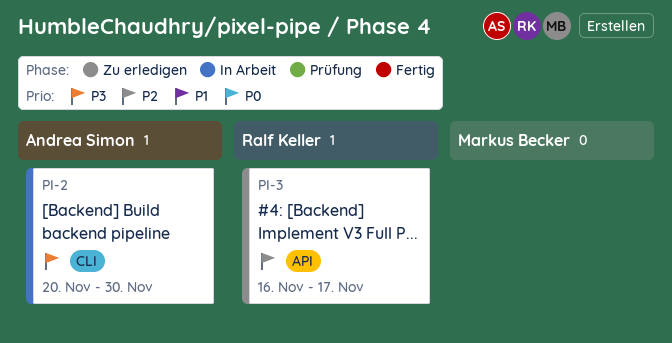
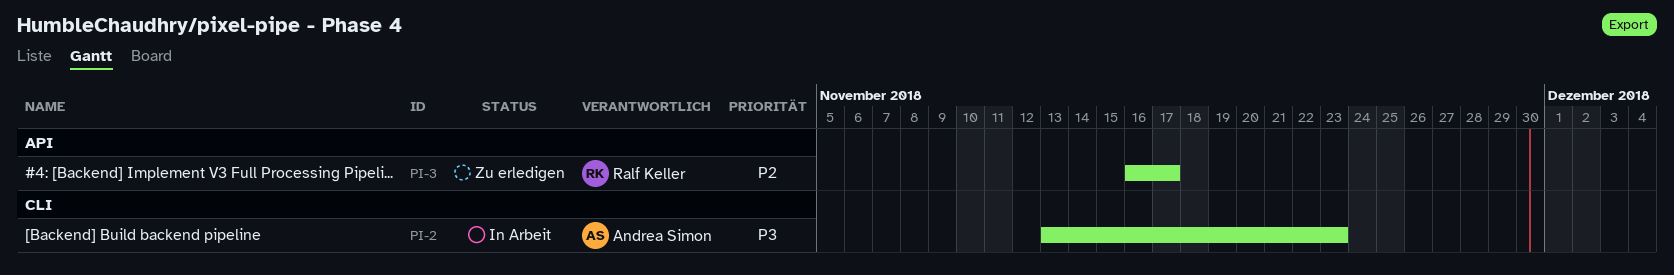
PI-2, start: Nov 20 -> Nov 13
PI-2, due: Nov 30 -> Nov 23

